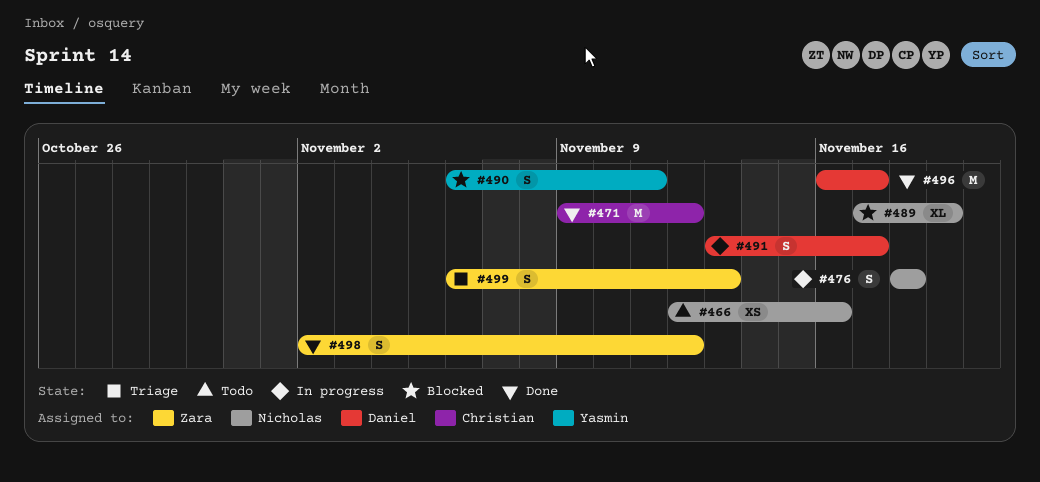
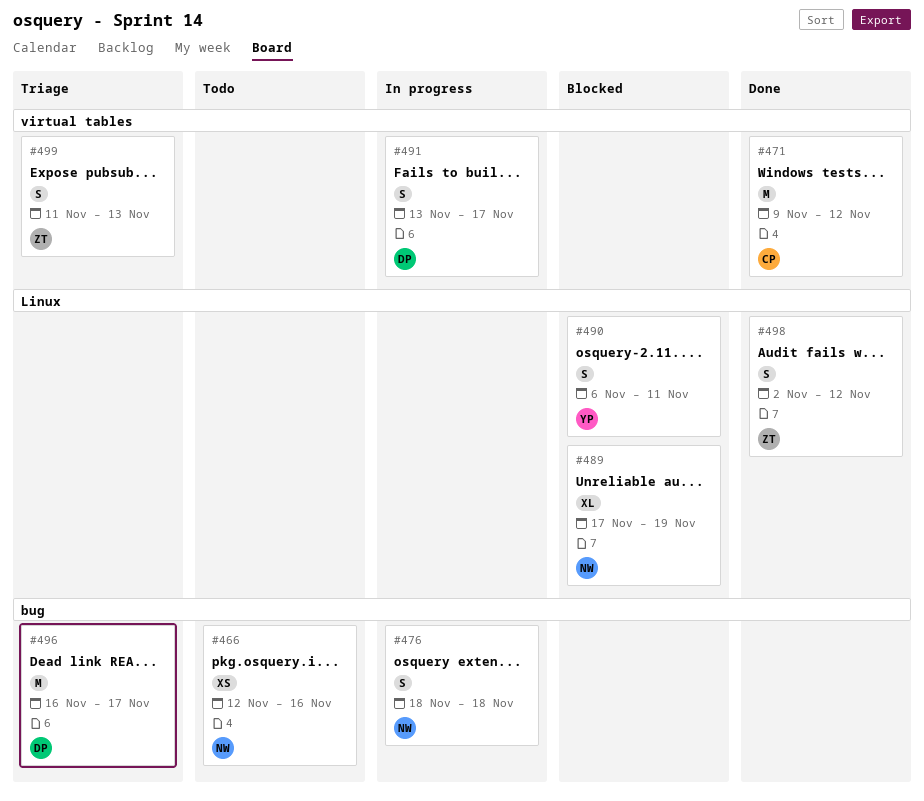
#496, status: Done -> Triage
#499, start: Nov 6 -> Nov 11

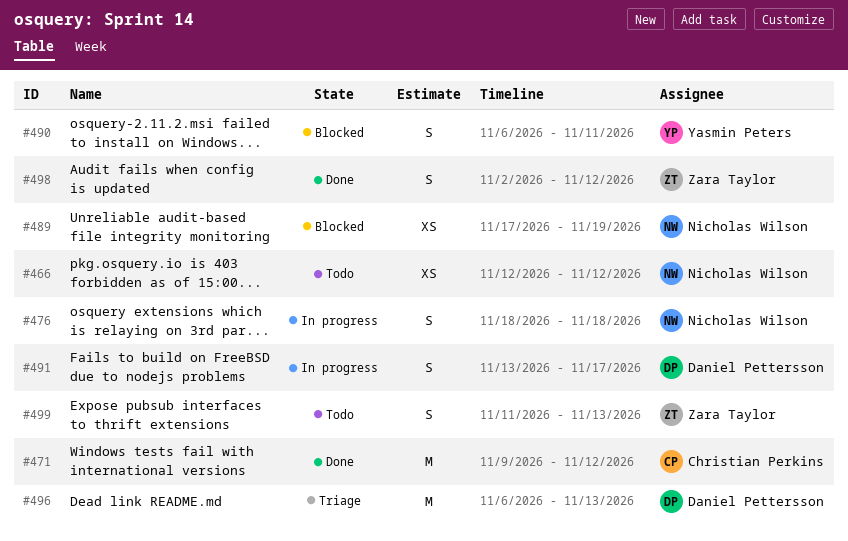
#466, due: Nov 16 -> Nov 12
#489, estimate: XL -> XS
#496, start: Nov 16 -> Nov 6
#496, due: Nov 17 -> Nov 13
#499, status: Triage -> Todo

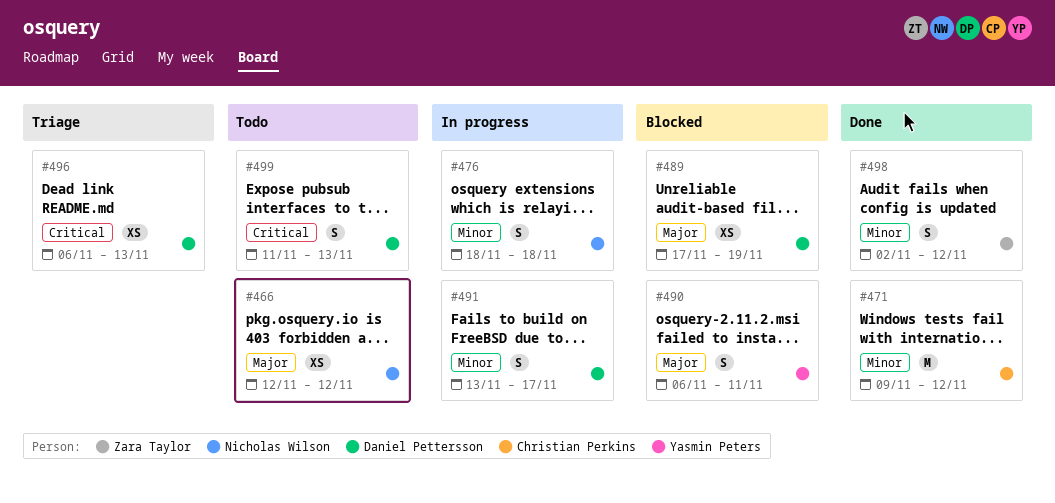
#489, owner: Nicholas Wilson -> Daniel Pettersson
#496, estimate: M -> XS
#499, owner: Zara Taylor -> Daniel Pettersson

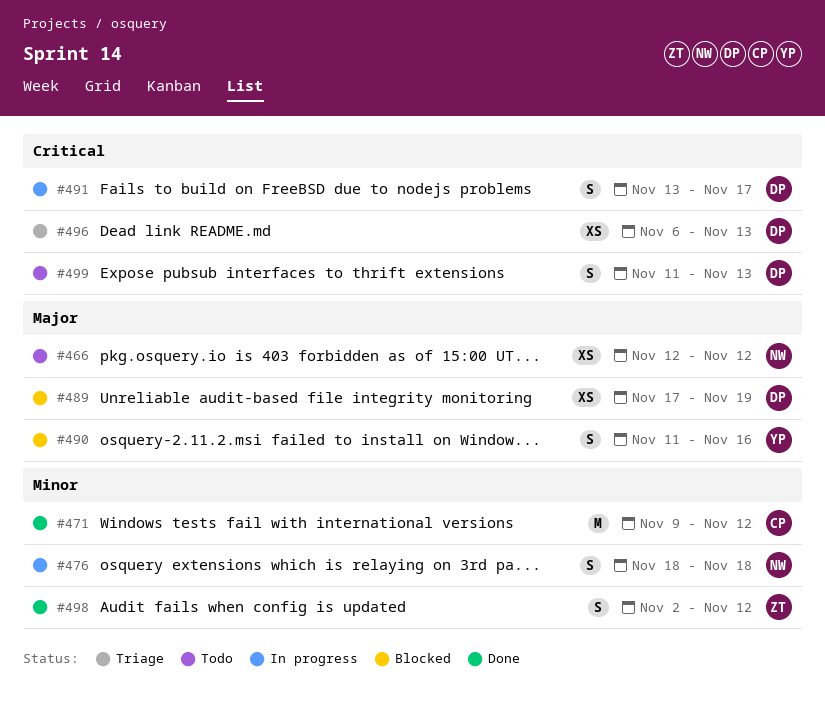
#490, start: Nov 6 -> Nov 11
#490, due: Nov 11 -> Nov 16
#491, priority: Minor -> Critical

